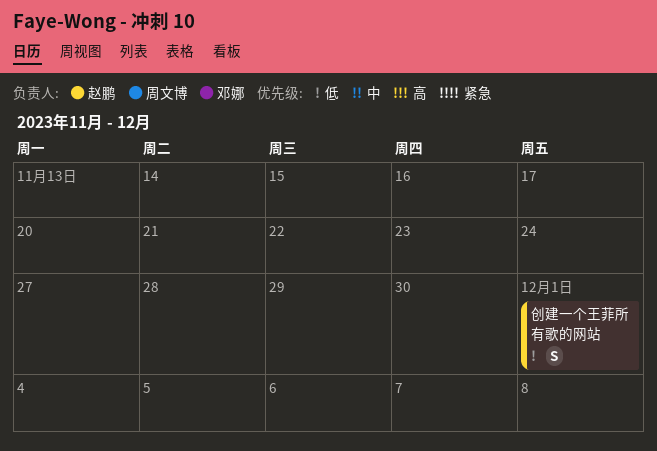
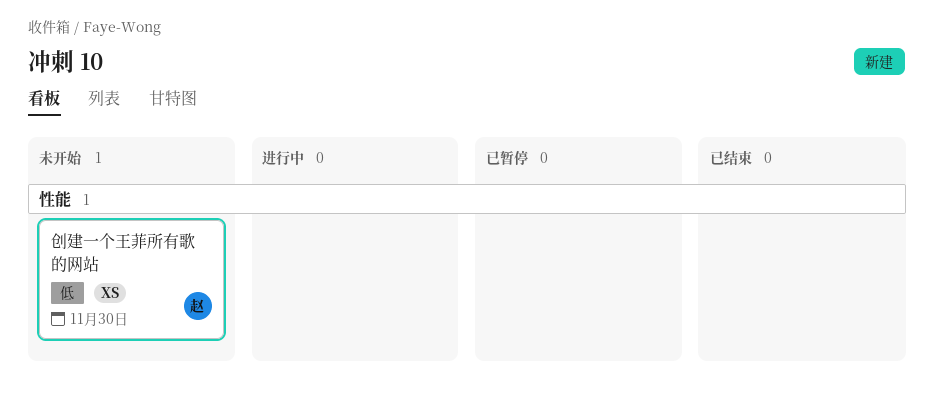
创建一个王菲所有歌的网站, estimate: S -> XS
创建一个王菲所有歌的网站, due: Dec 1 -> Nov 30

